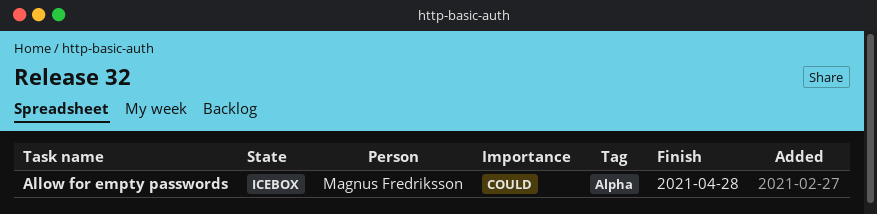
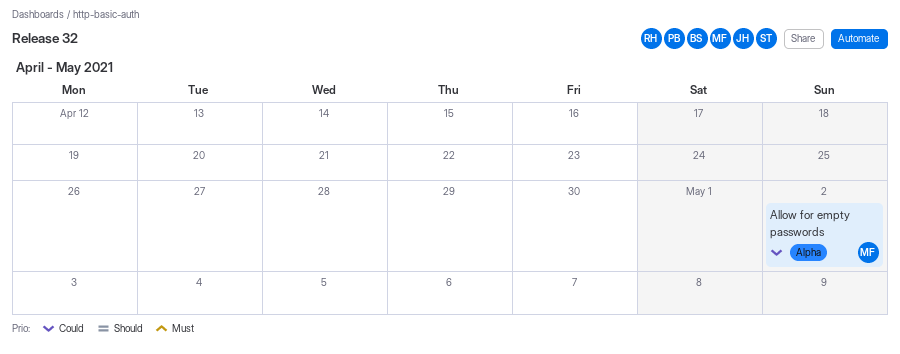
Allow for empty passwords, due: Apr 28 -> May 2

